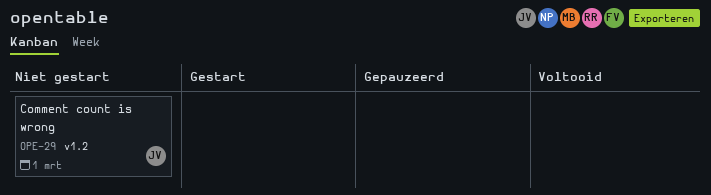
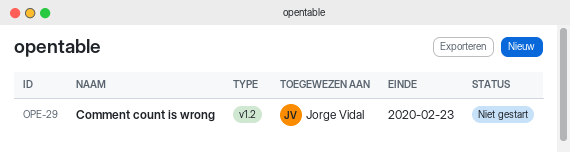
OPE-29, due: Mar 1 -> Feb 23

